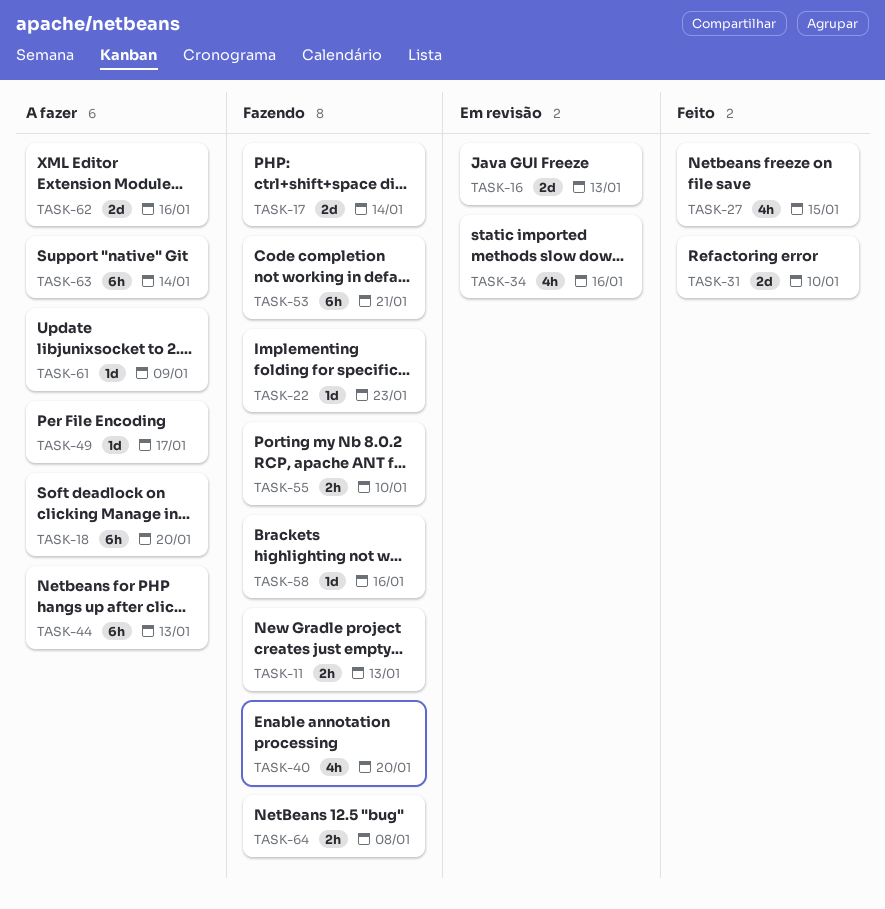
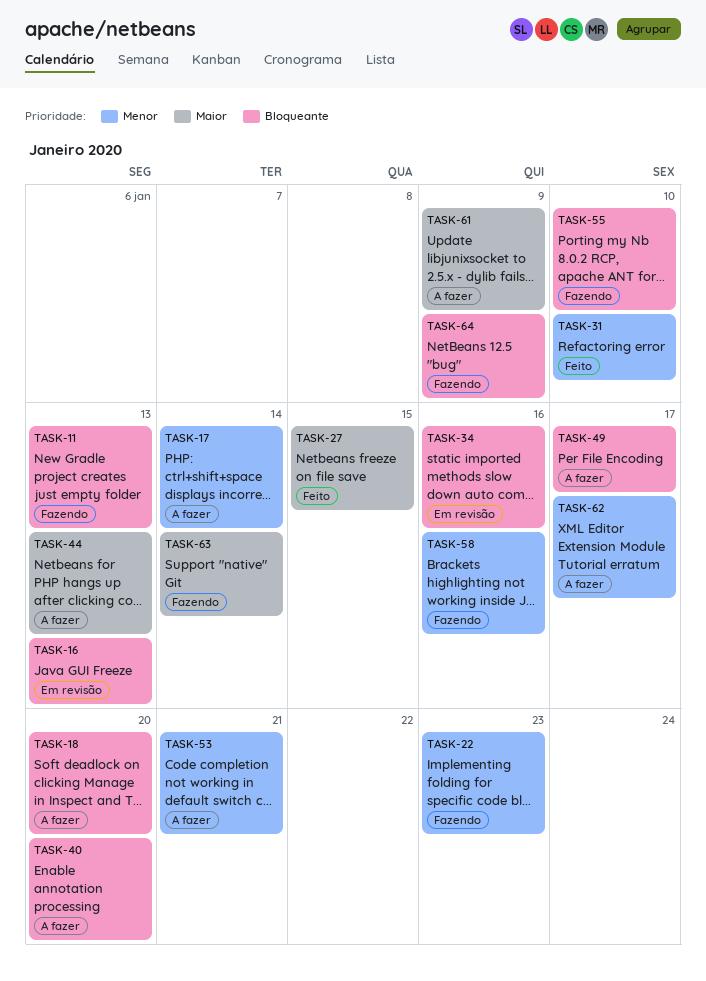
TASK-17, status: Fazendo -> A fazer
TASK-40, status: Fazendo -> A fazer
TASK-53, status: Fazendo -> A fazer
TASK-62, due: Jan 16 -> Jan 17
TASK-63, status: A fazer -> Fazendo
TASK-64, due: Jan 8 -> Jan 9

